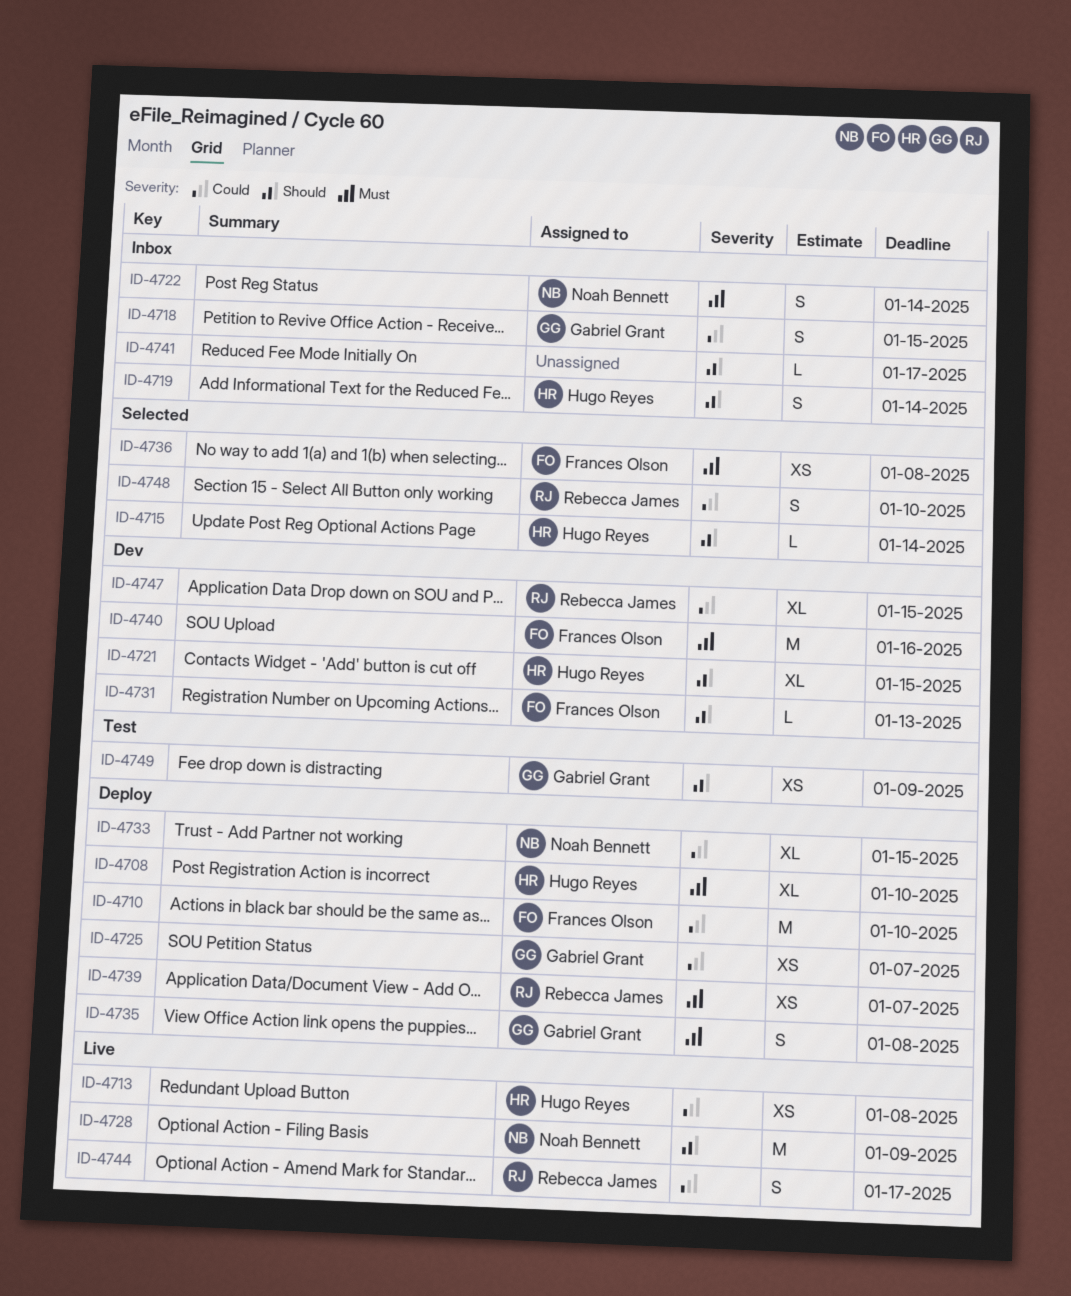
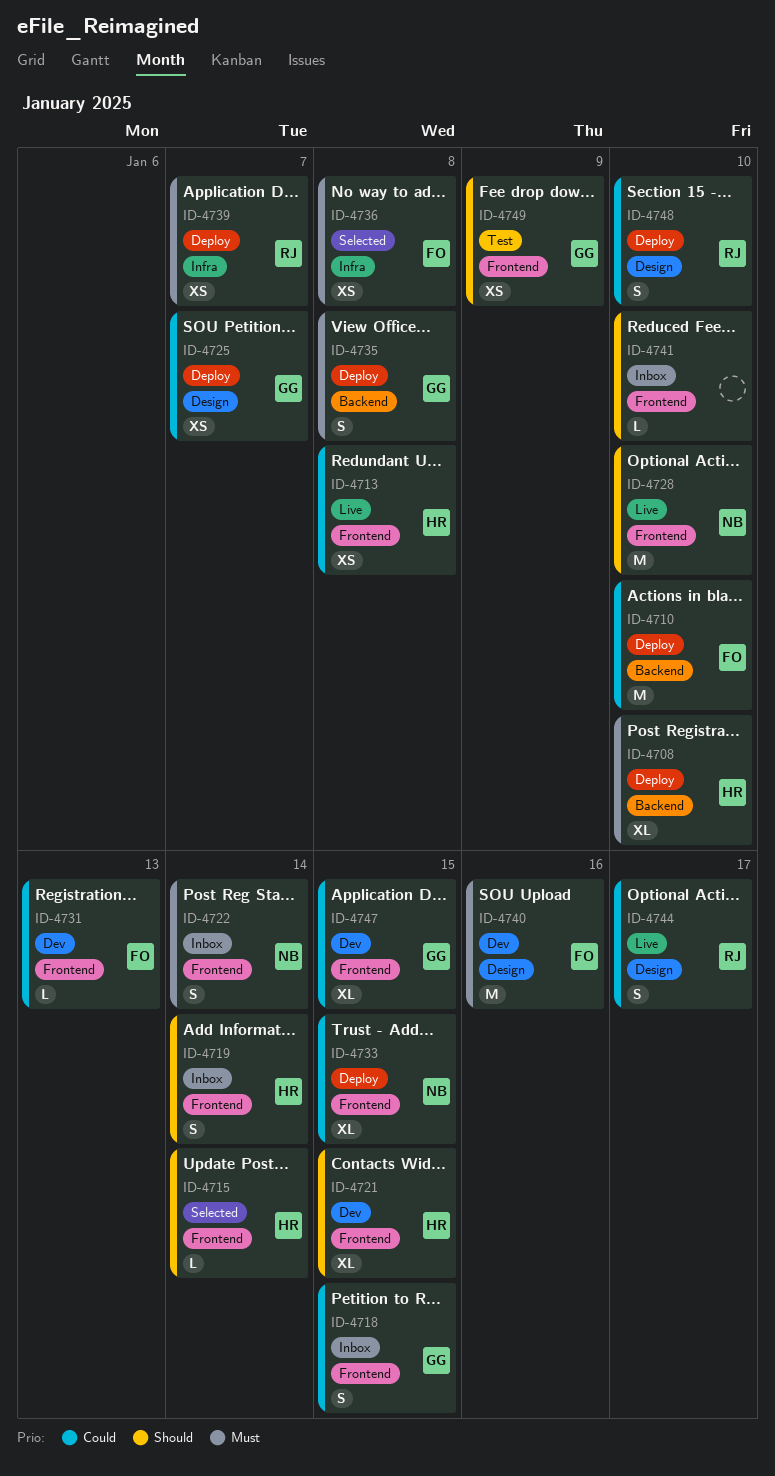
ID-4728, due: Jan 9 -> Jan 10
ID-4731, priority: Should -> Could
ID-4741, due: Jan 17 -> Jan 10
ID-4747, owner: Rebecca James -> Gabriel Grant
ID-4748, status: Selected -> Deploy

